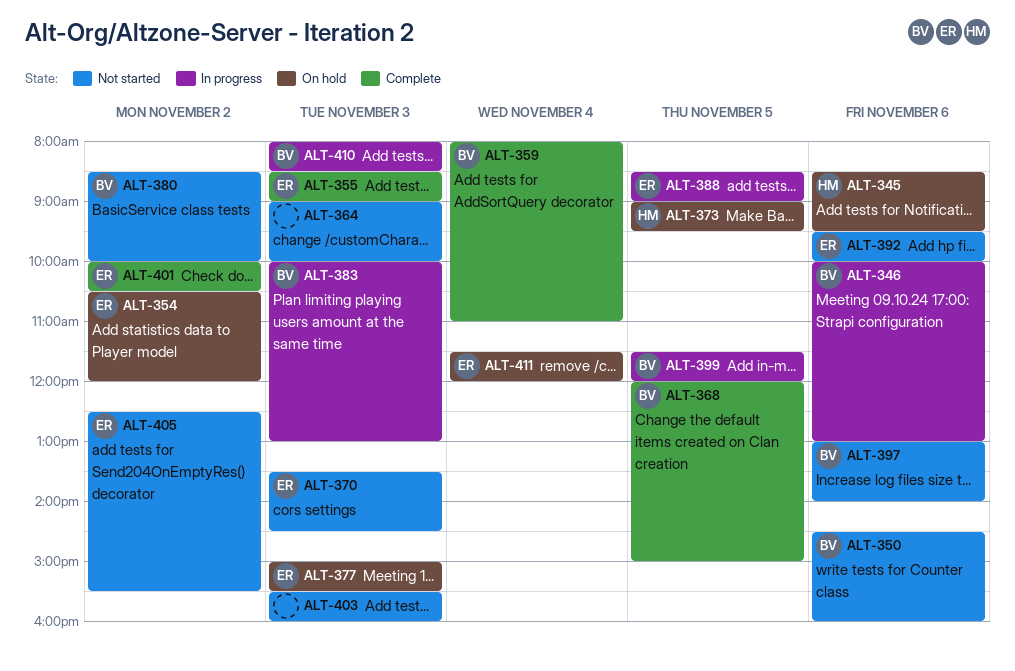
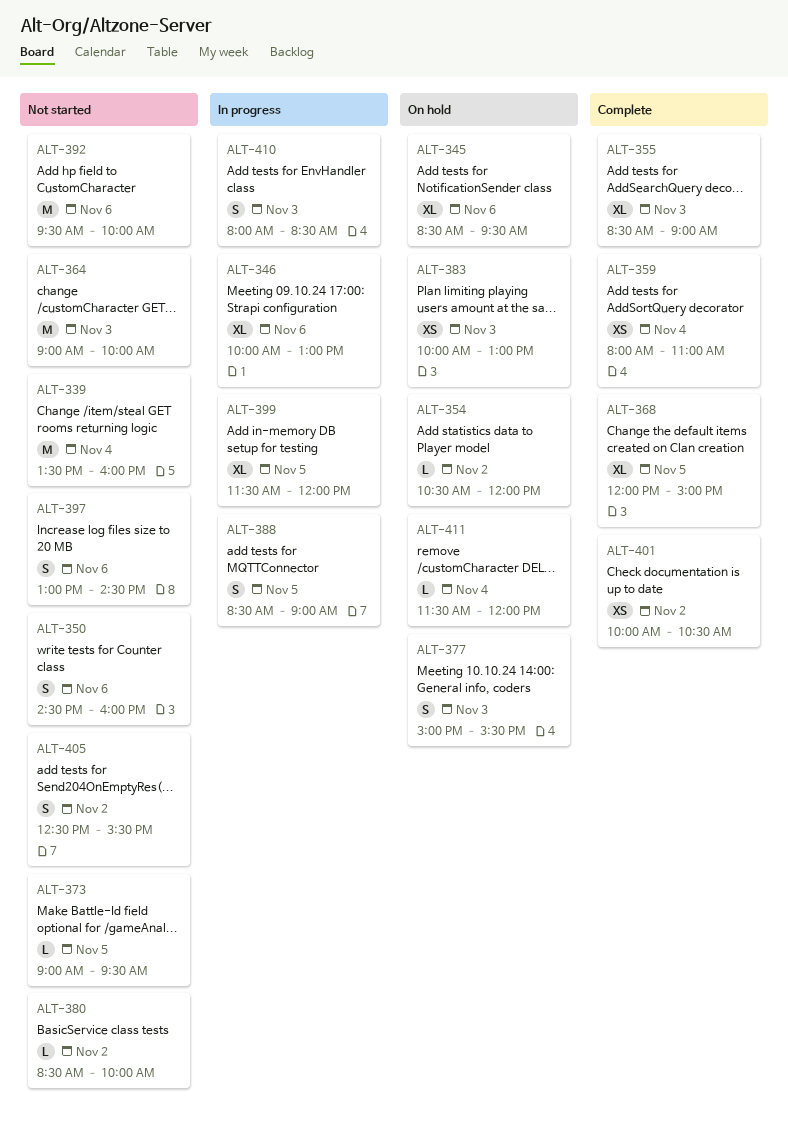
ALT-339: none -> present
ALT-370: present -> none
ALT-373, status: On hold -> Not started
ALT-383, status: In progress -> On hold
ALT-397, ends: 14:00 -> 14:30
ALT-403: present -> none

